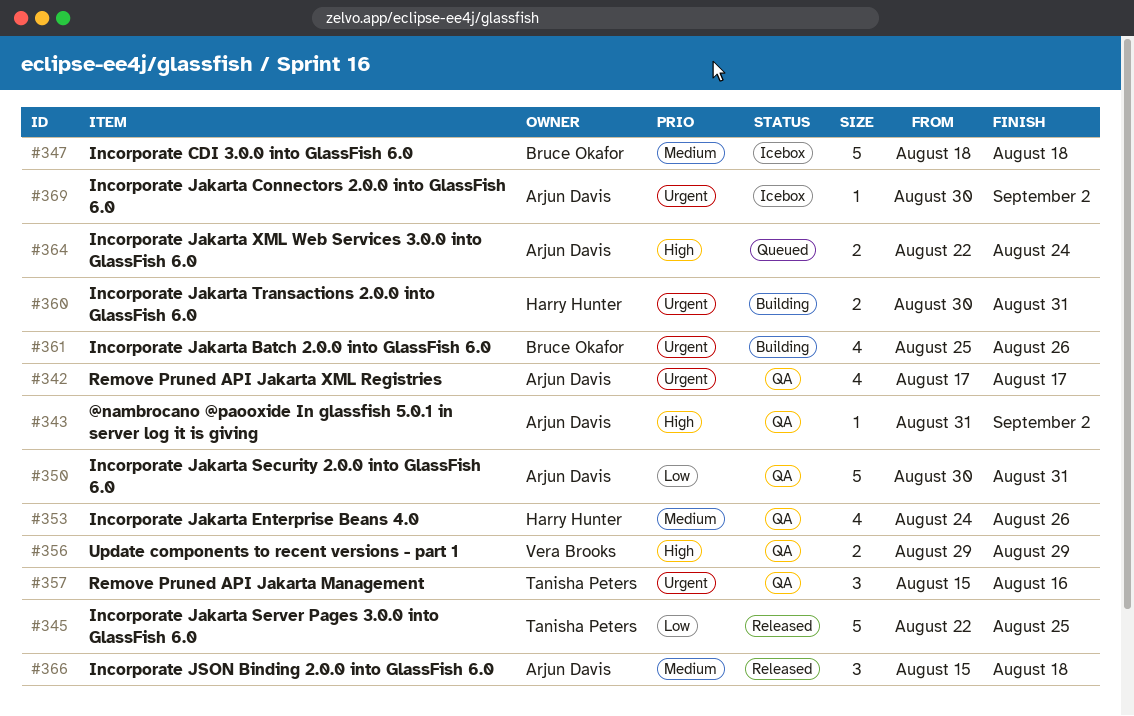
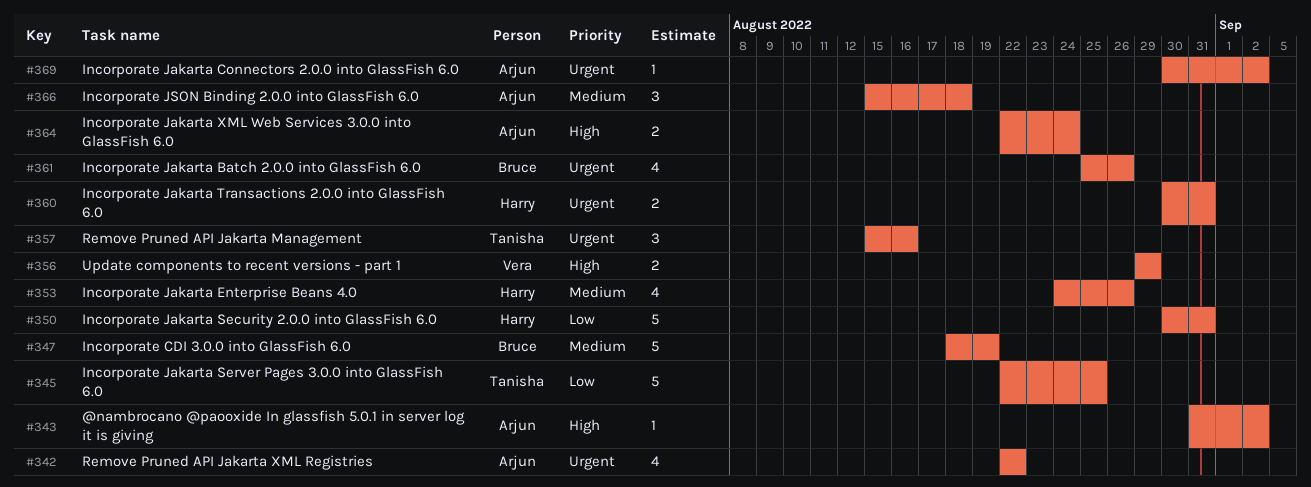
#342, start: Aug 17 -> Aug 22
#342, due: Aug 17 -> Aug 22
#347, due: Aug 18 -> Aug 19
#350, owner: Arjun Davis -> Harry Hunter

